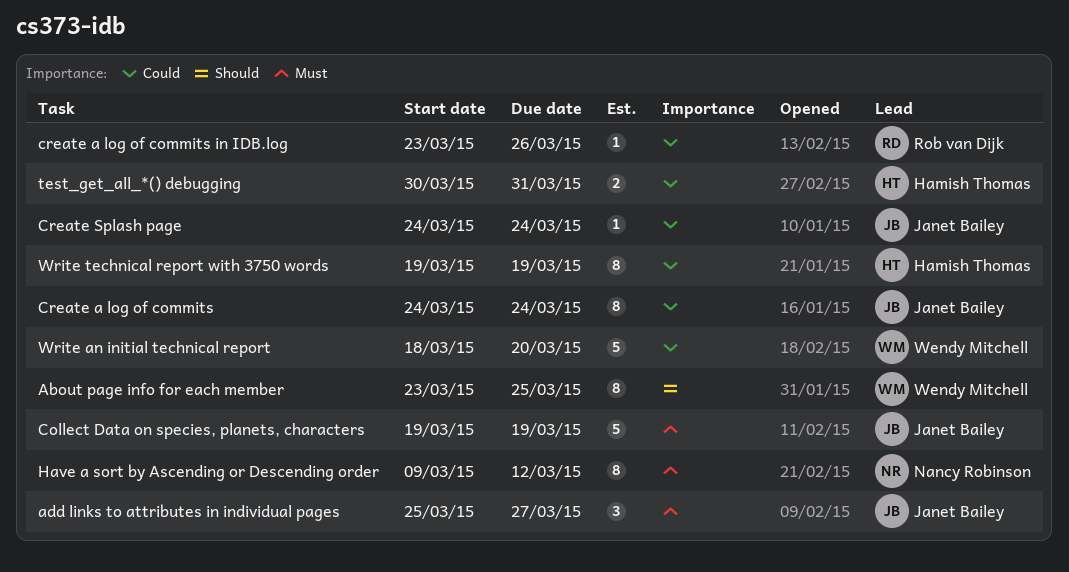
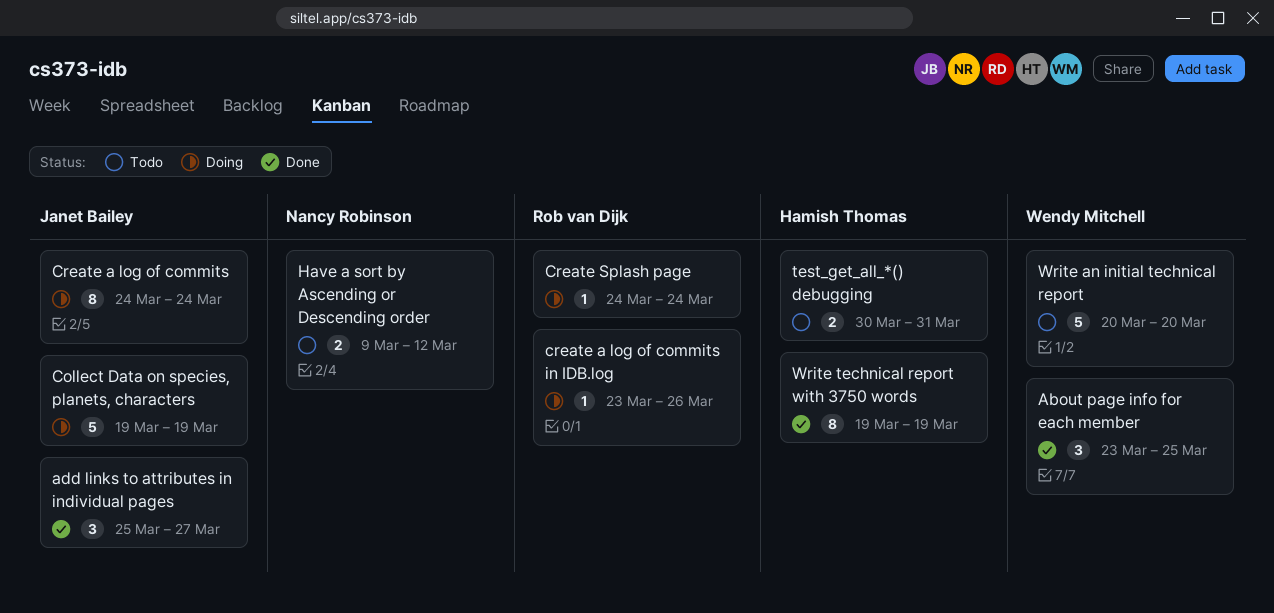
About page info for each member, estimate: 8 -> 3
Create Splash page, owner: Janet Bailey -> Rob van Dijk
Have a sort by Ascending or Descending order, estimate: 8 -> 2
Write an initial technical report, start: Mar 18 -> Mar 20

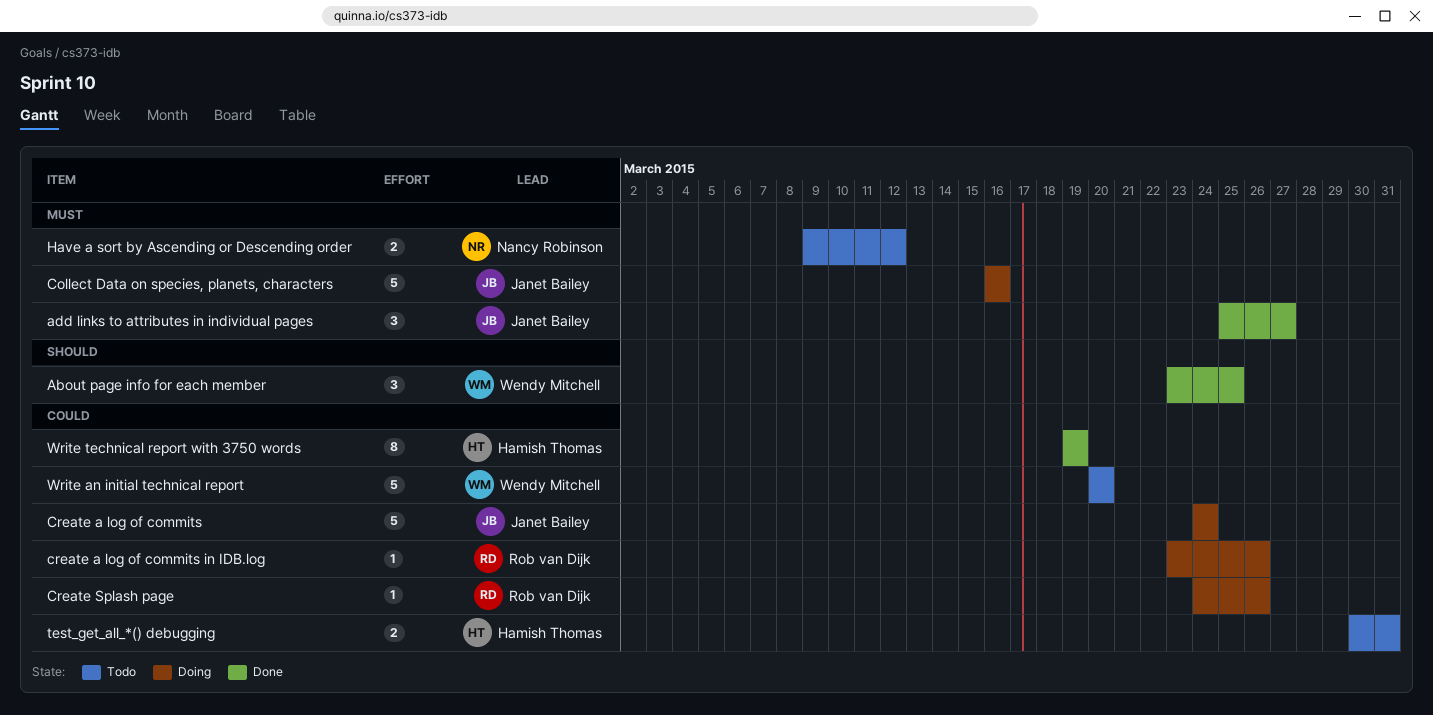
Collect Data on species, planets, characters, start: Mar 19 -> Mar 16
Collect Data on species, planets, characters, due: Mar 19 -> Mar 16
Create a log of commits, estimate: 8 -> 5
Create Splash page, due: Mar 24 -> Mar 26

